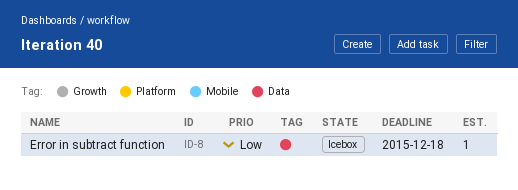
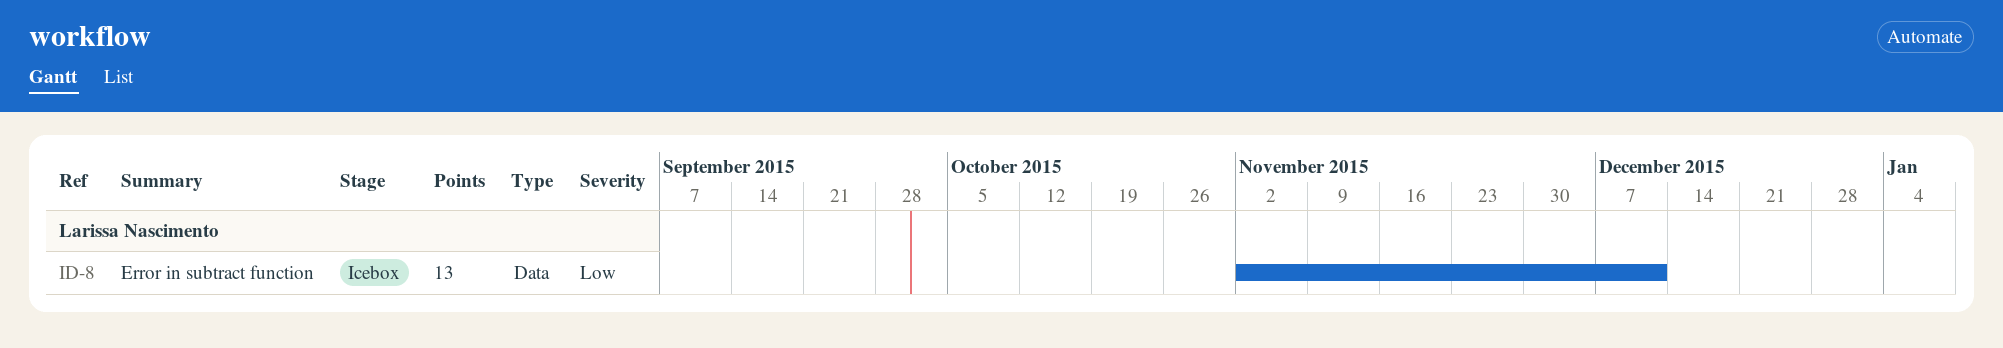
ID-8, estimate: 1 -> 13
ID-8, due: Dec 18 -> Dec 11

